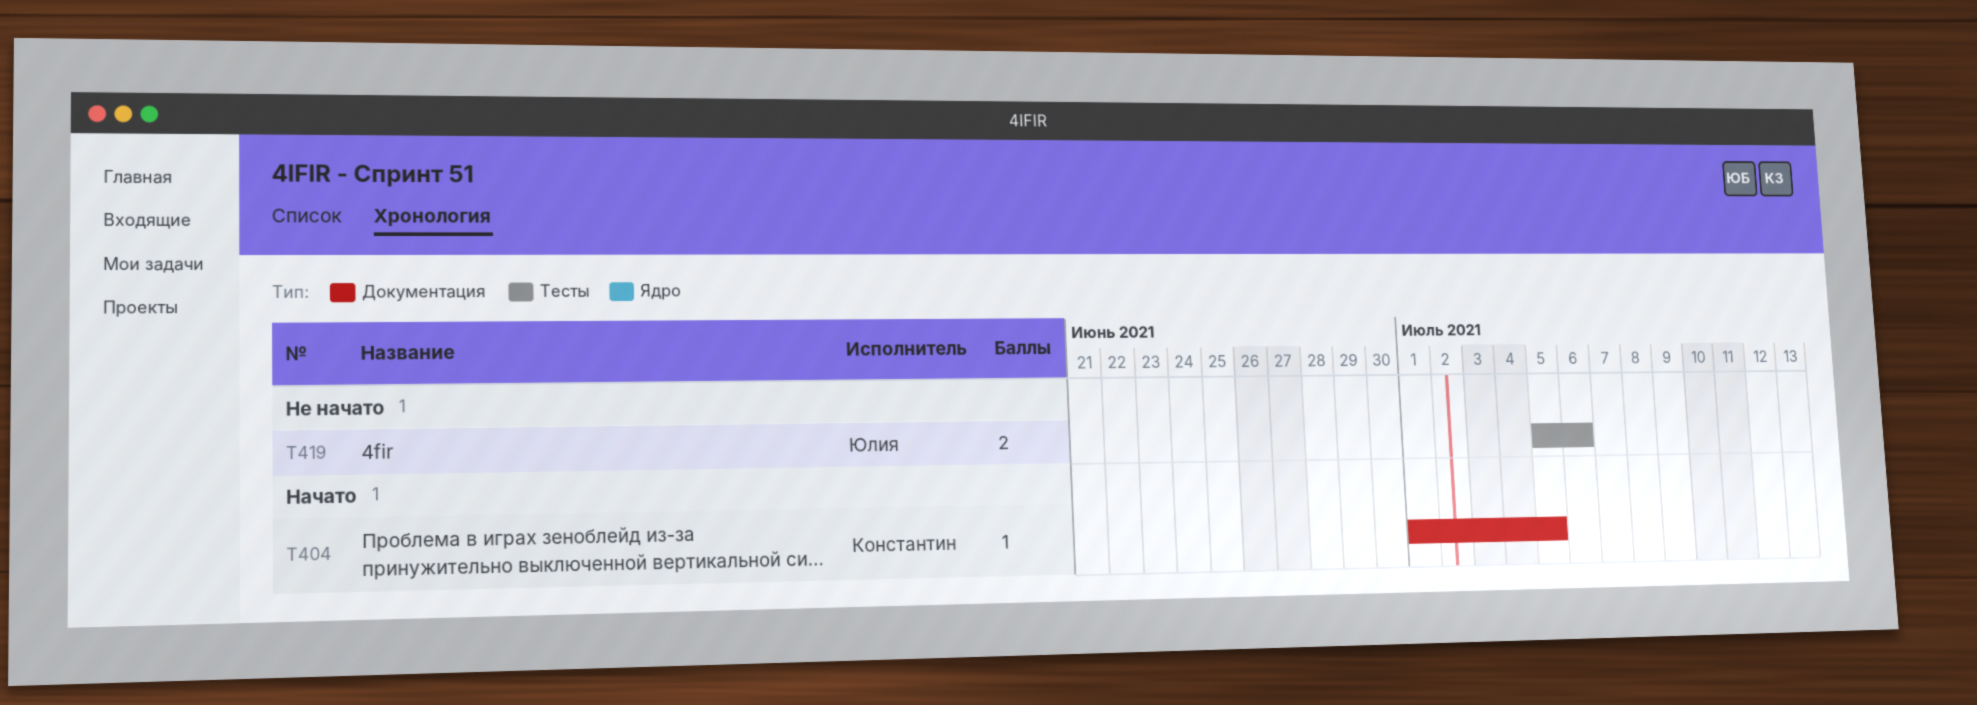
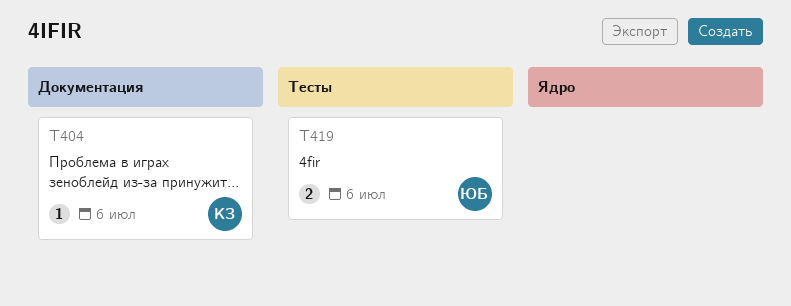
T404, due: Jul 5 -> Jul 6

